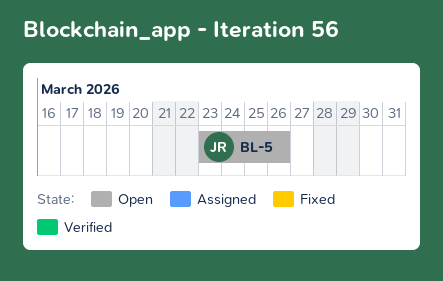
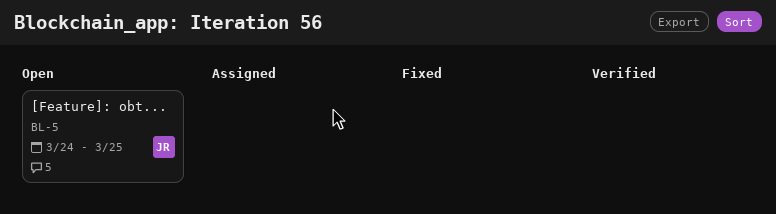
BL-5, start: Mar 23 -> Mar 24
BL-5, due: Mar 26 -> Mar 25

